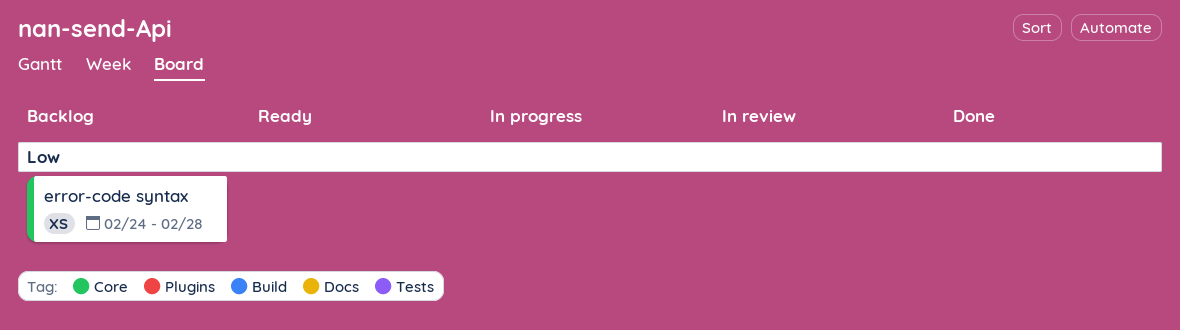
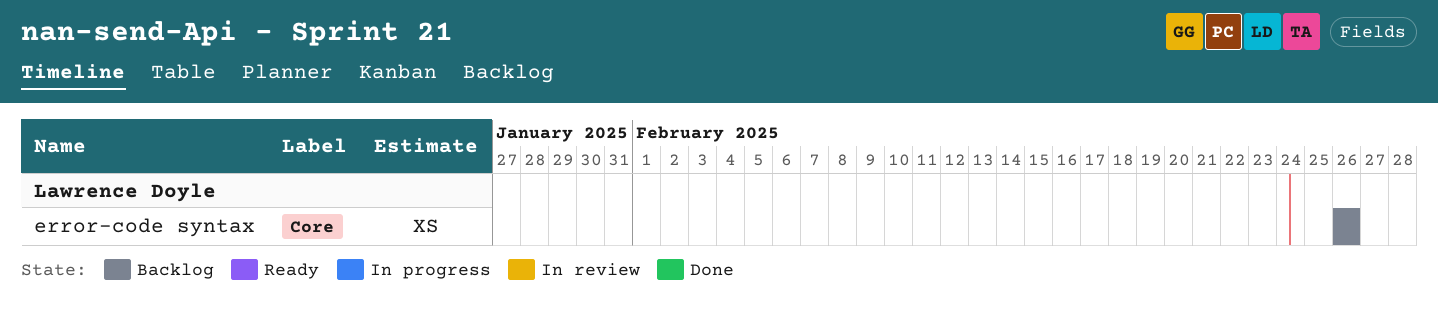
error-code syntax, start: Feb 24 -> Feb 26
error-code syntax, due: Feb 28 -> Feb 26

